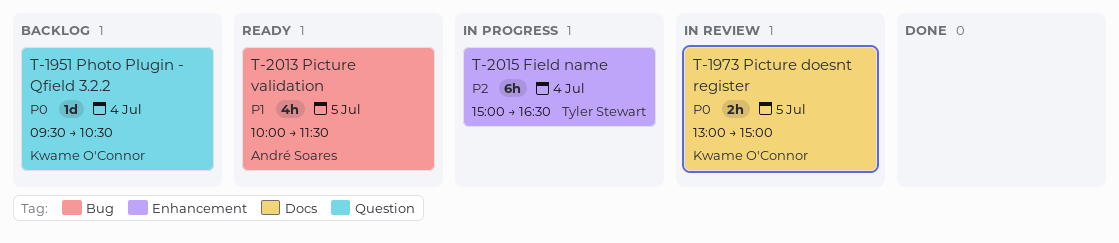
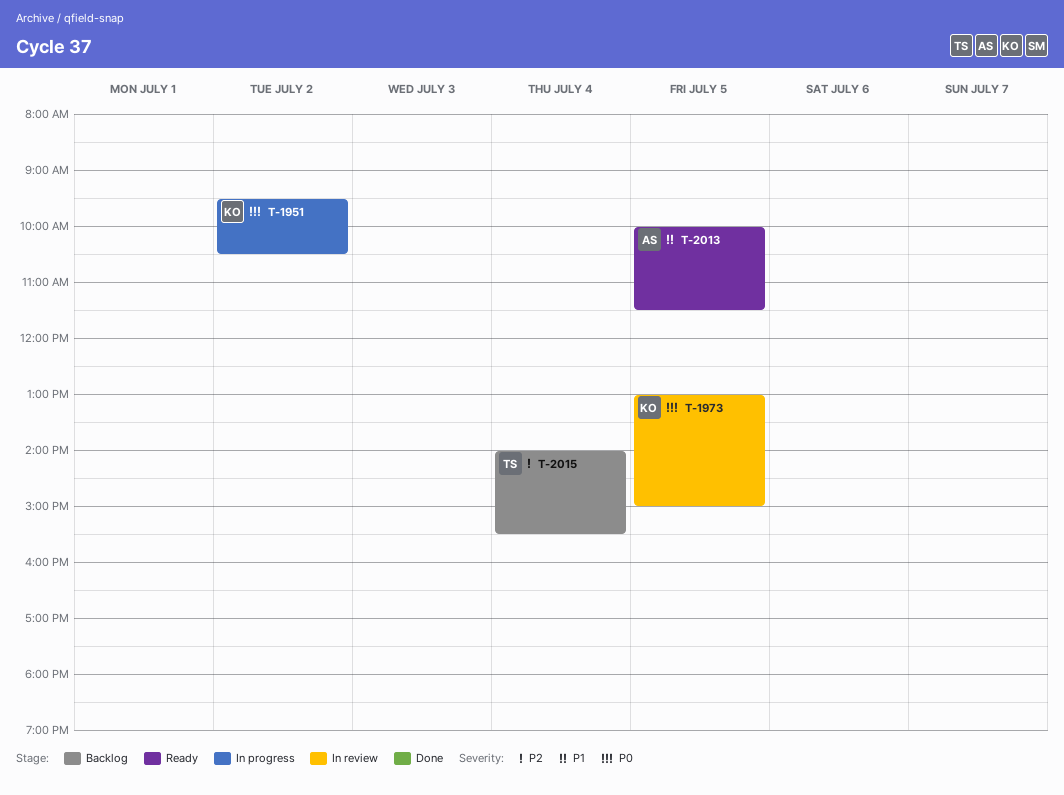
T-1951, status: Backlog -> In progress
T-1951, day: Jul 4 -> Jul 2
T-2015, status: In progress -> Backlog
T-2015, begins: 15:00 -> 14:00
T-2015, ends: 16:30 -> 15:30

